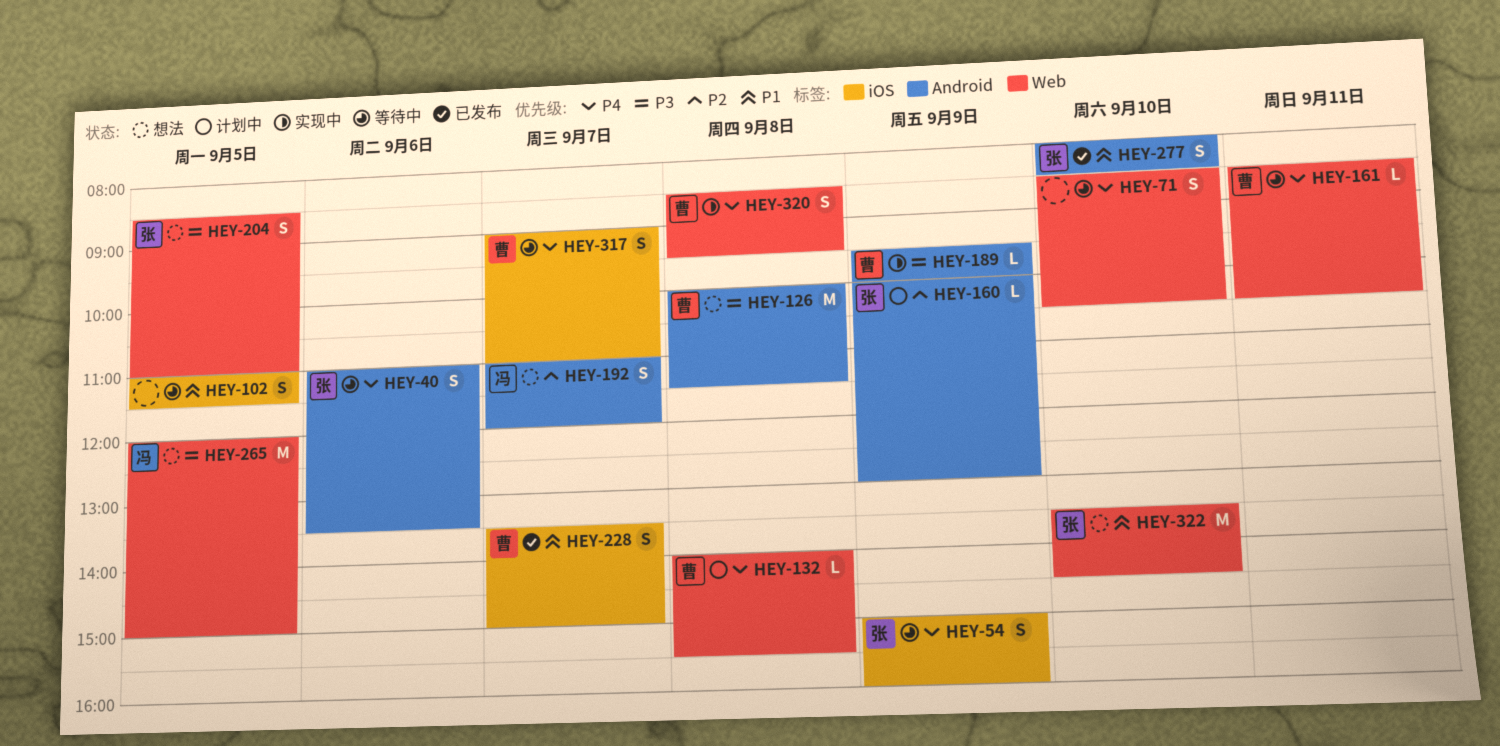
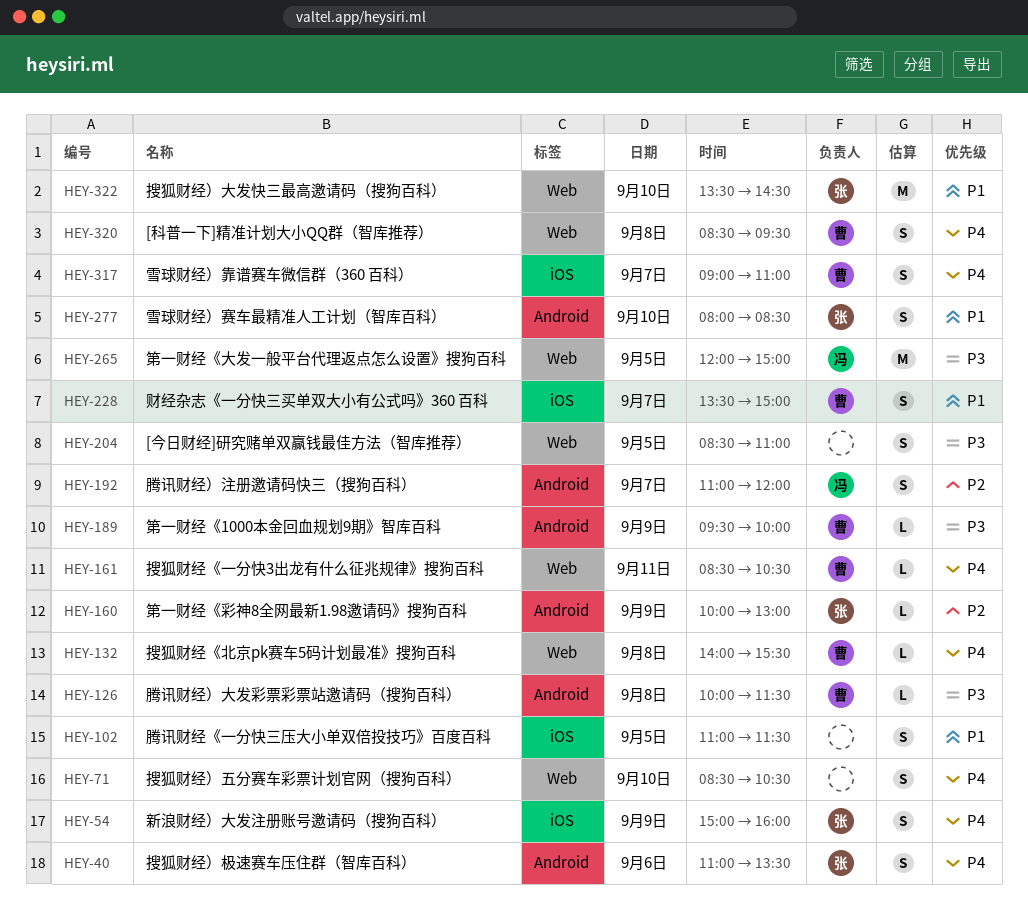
HEY-126, estimate: M -> L
HEY-204, owner: 张 -> none

